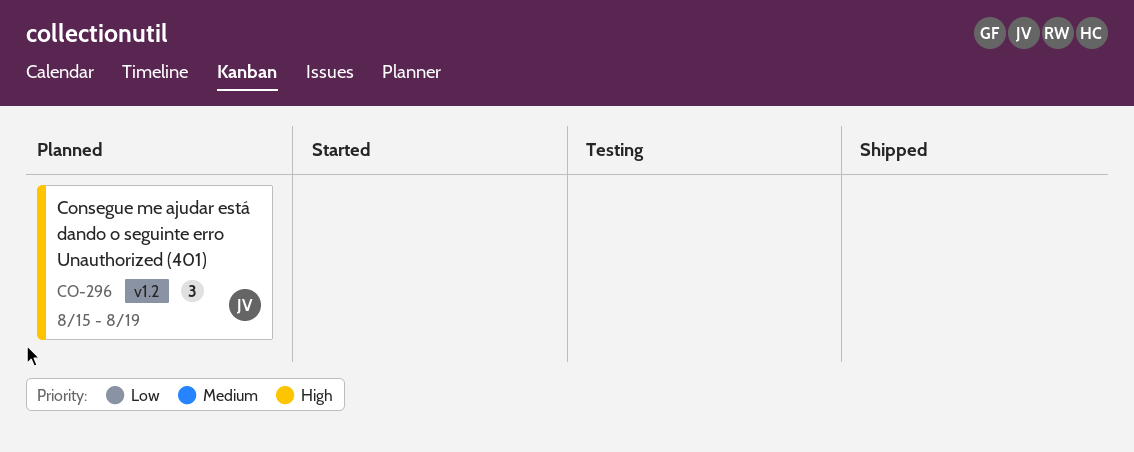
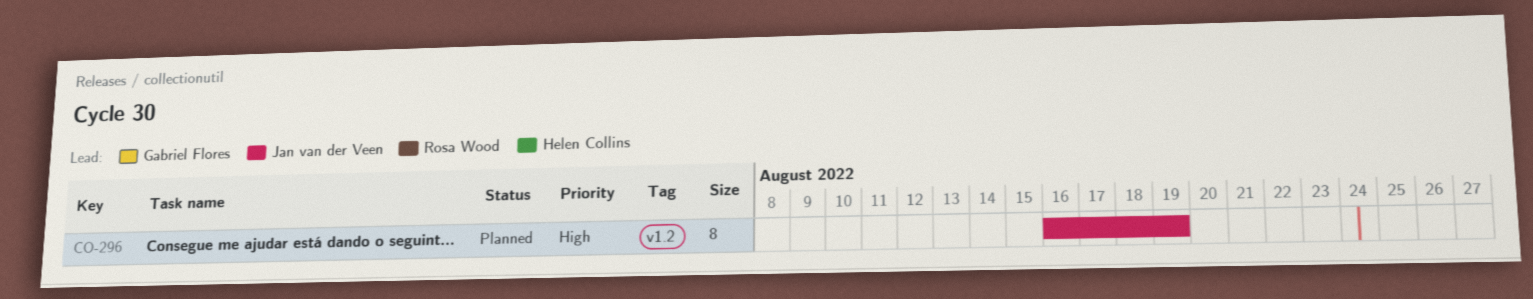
CO-296, estimate: 3 -> 8
CO-296, start: Aug 15 -> Aug 16

